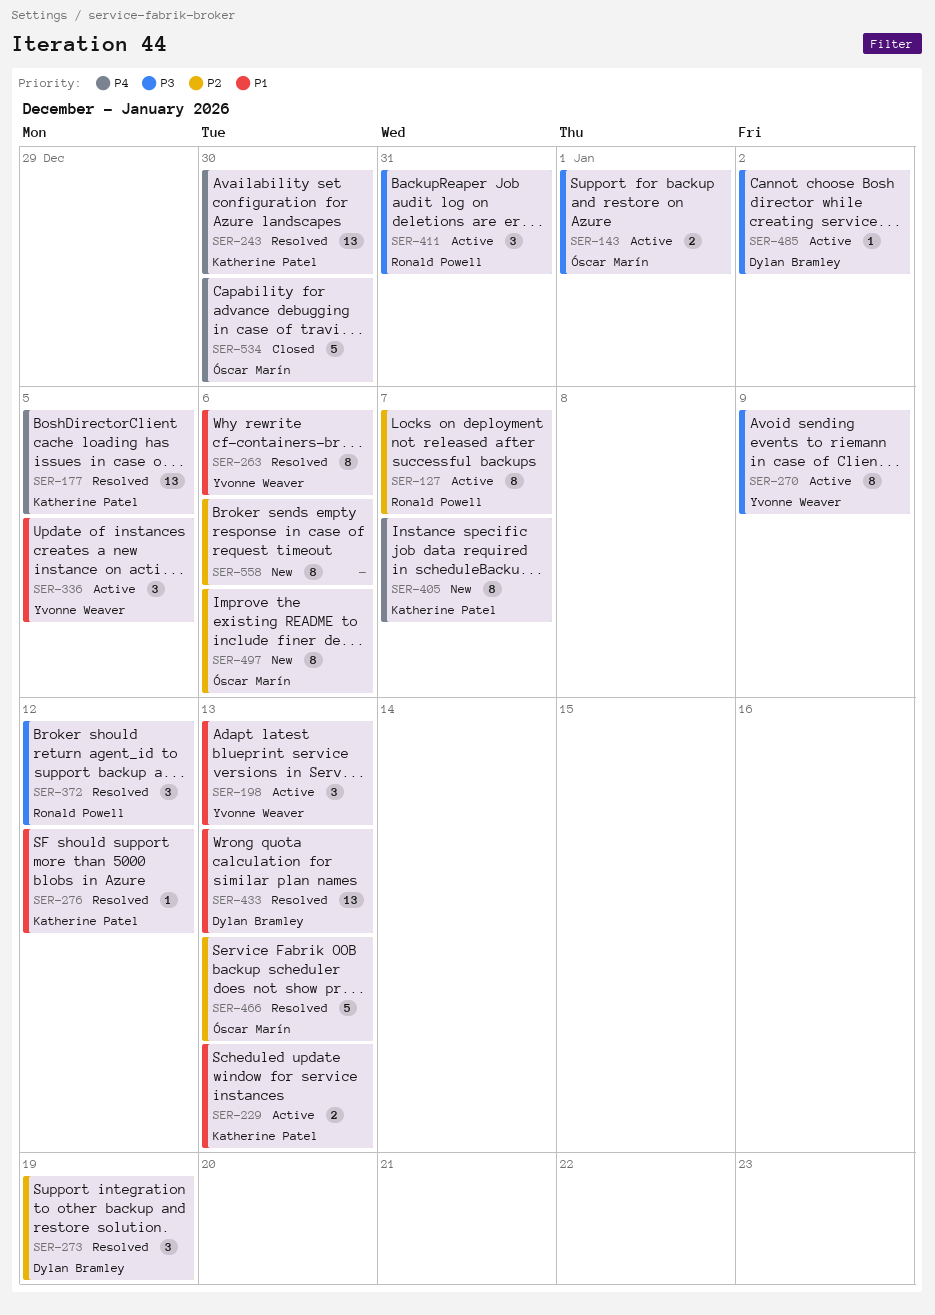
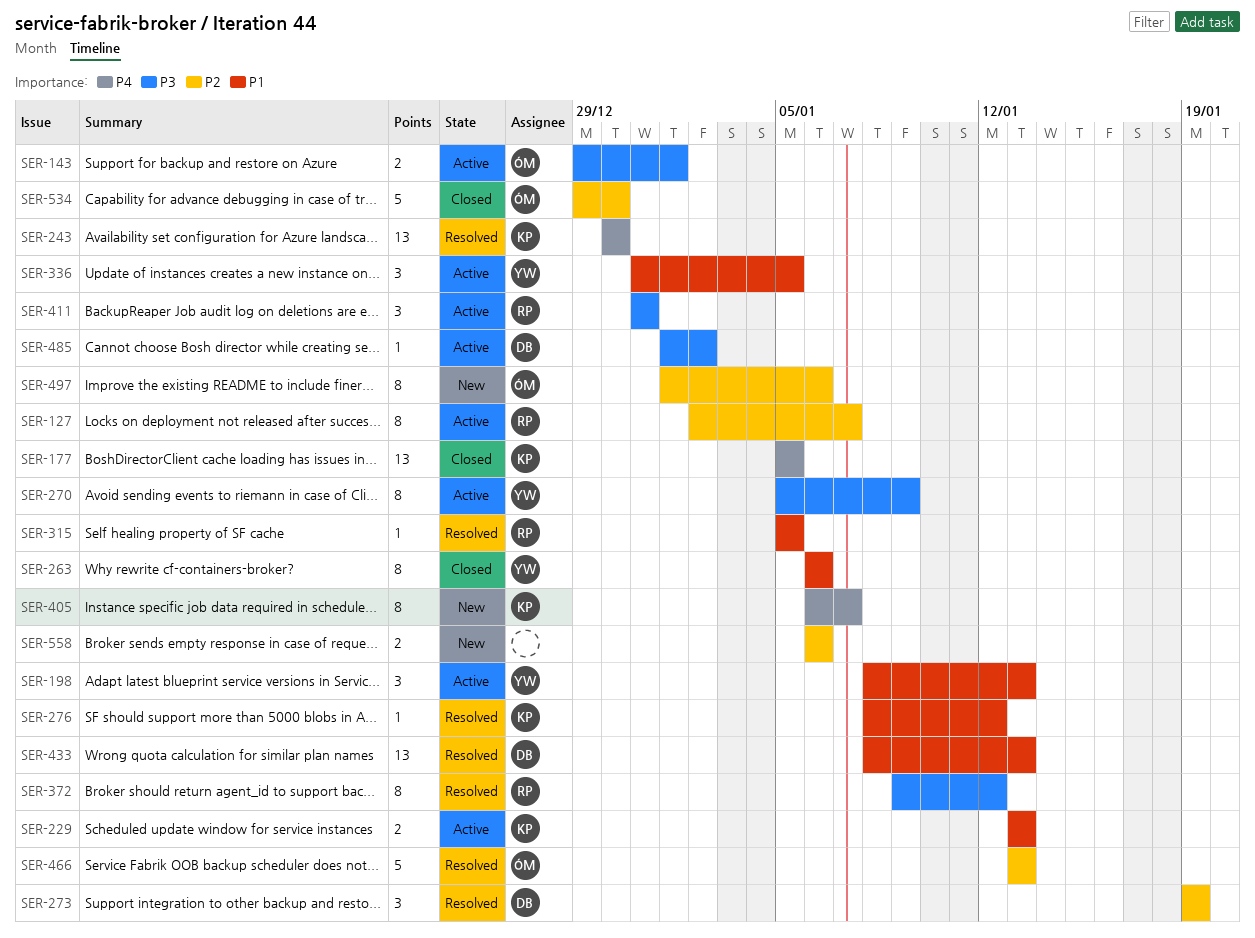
SER-177, status: Resolved -> Closed
SER-263, status: Resolved -> Closed
SER-315: none -> present
SER-372, estimate: 3 -> 8
SER-534, priority: P4 -> P2
SER-558, estimate: 8 -> 2

